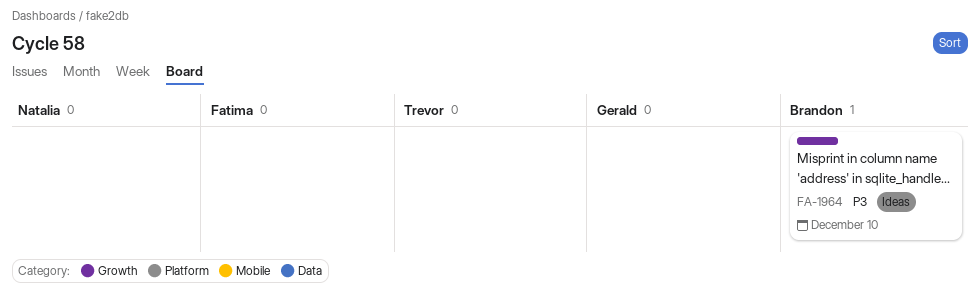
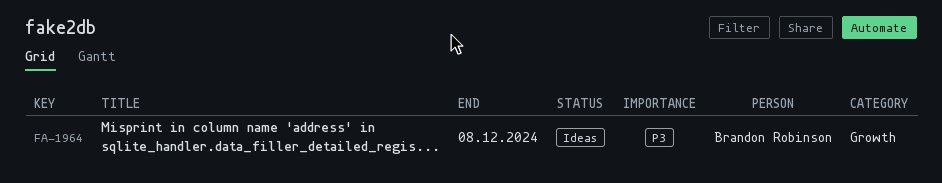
FA-1964, due: Dec 10 -> Dec 8

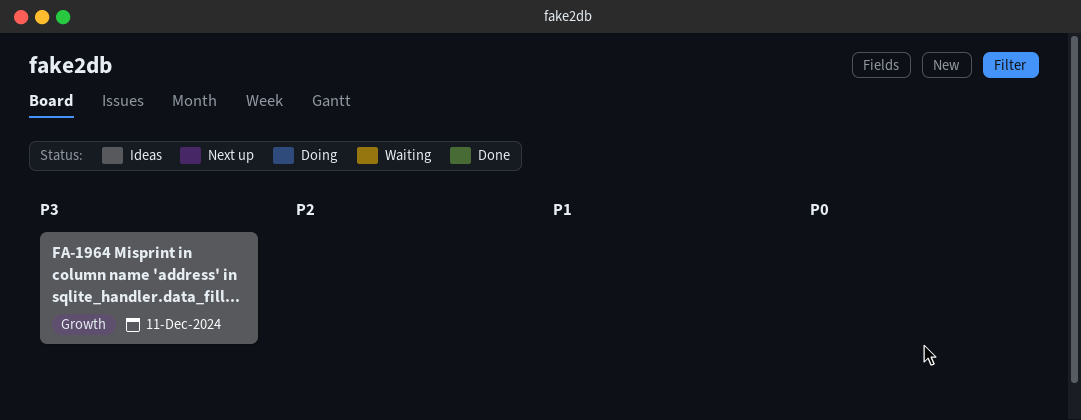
FA-1964, due: Dec 8 -> Dec 11

